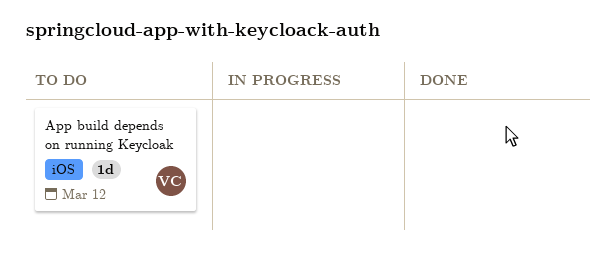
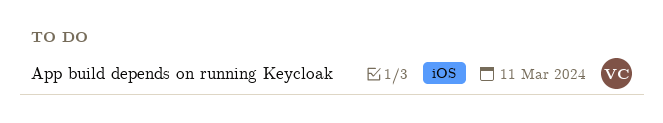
App build depends on running Keycloak, due: Mar 12 -> Mar 11

